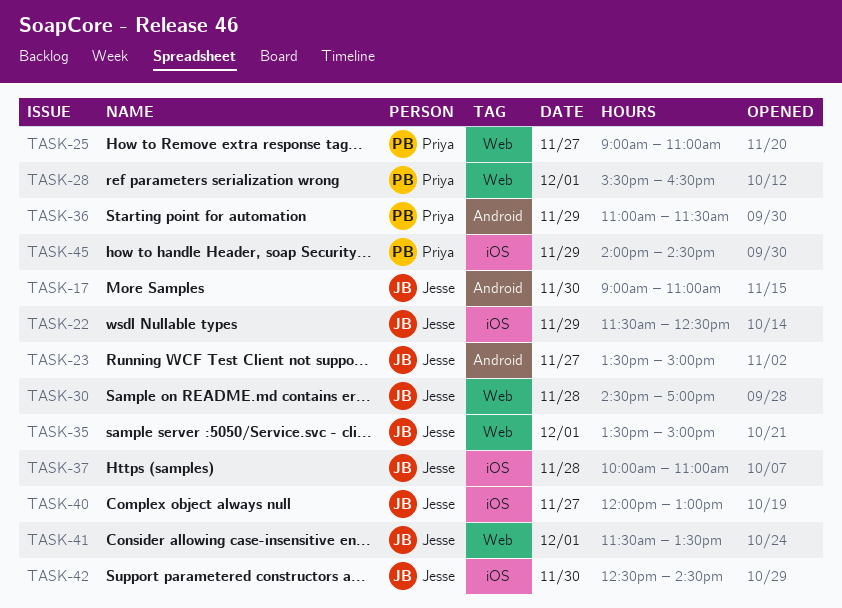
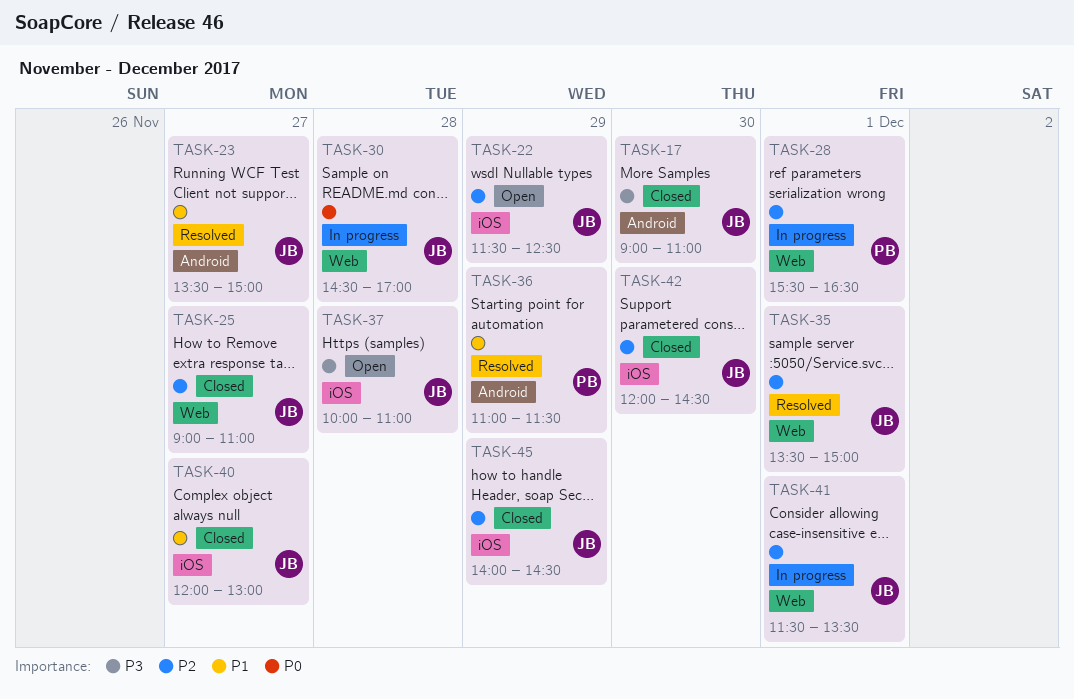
TASK-25, owner: Priya -> Jesse
TASK-42, begins: 12:30 -> 12:00
TASK-45, owner: Priya -> Jesse

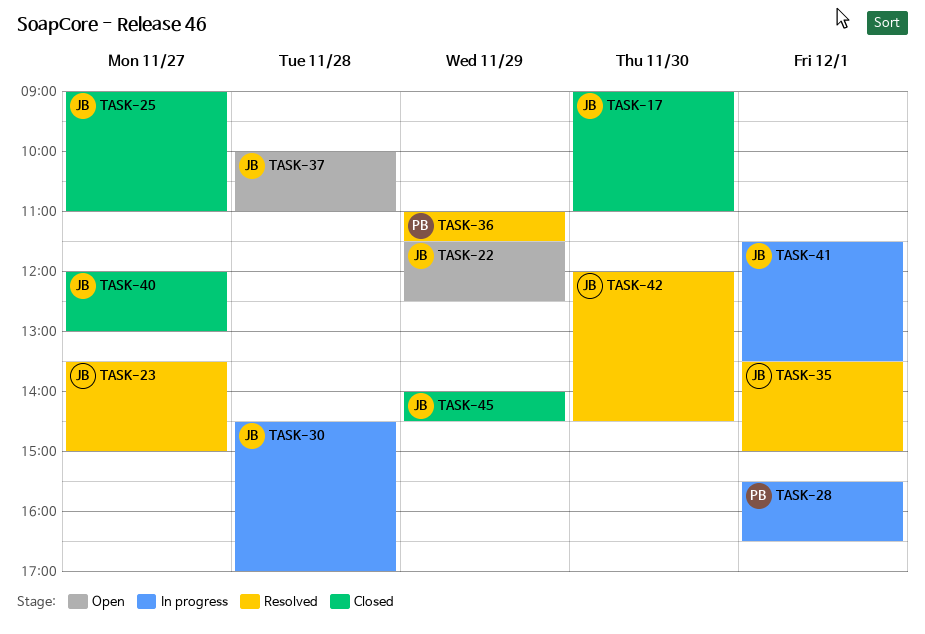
TASK-42, status: Closed -> Resolved

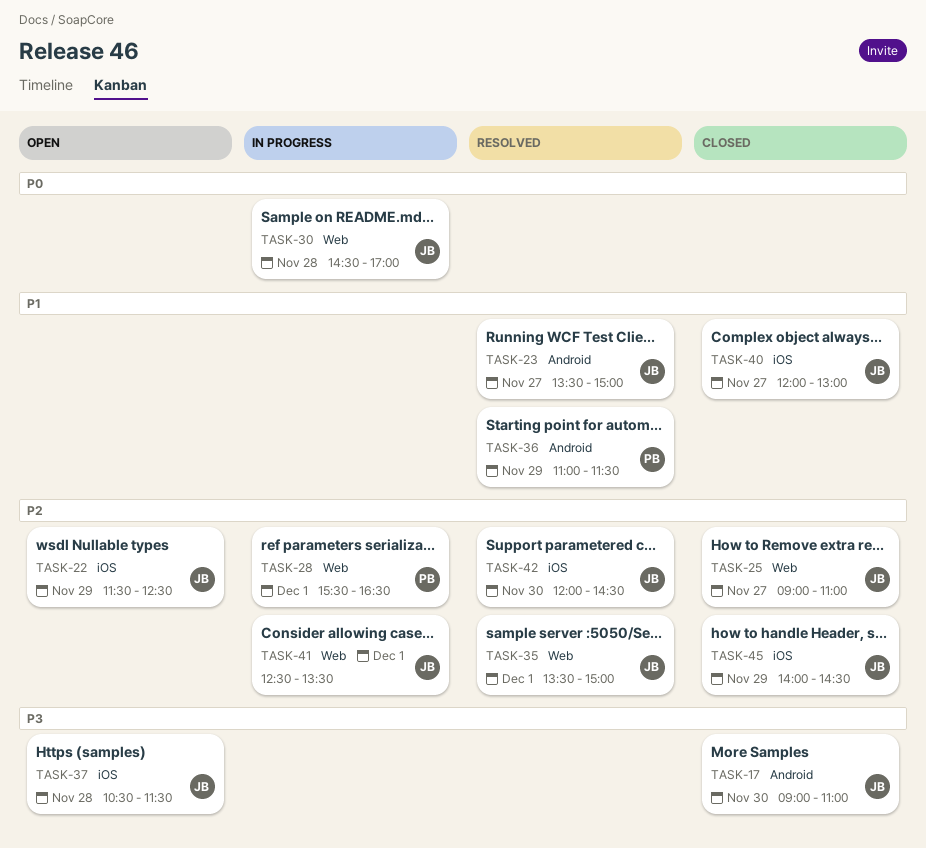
TASK-37, begins: 10:00 -> 10:30
TASK-37, ends: 11:00 -> 11:30
TASK-41, begins: 11:30 -> 12:30

